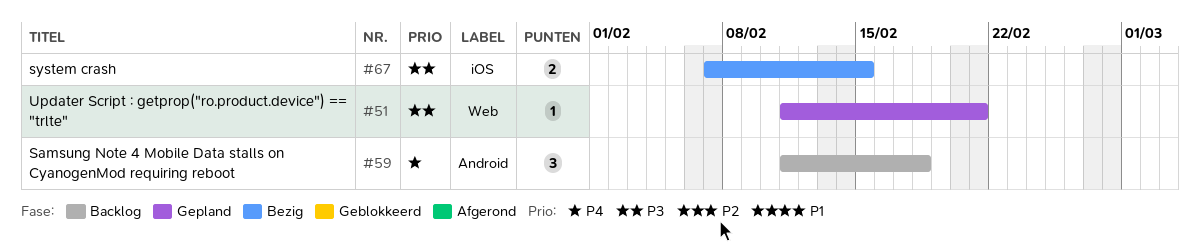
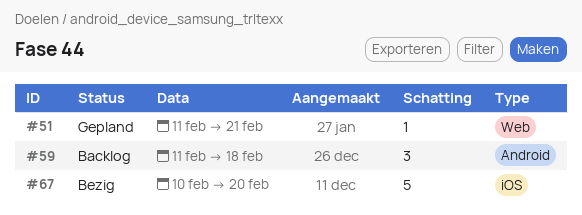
#67, estimate: 2 -> 5
#67, start: Feb 7 -> Feb 10
#67, due: Feb 15 -> Feb 20

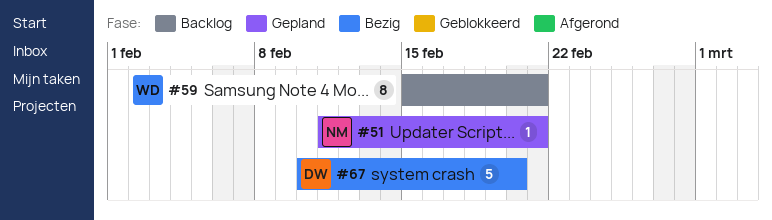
#59, estimate: 3 -> 8
#59, start: Feb 11 -> Feb 15
#59, due: Feb 18 -> Feb 21

